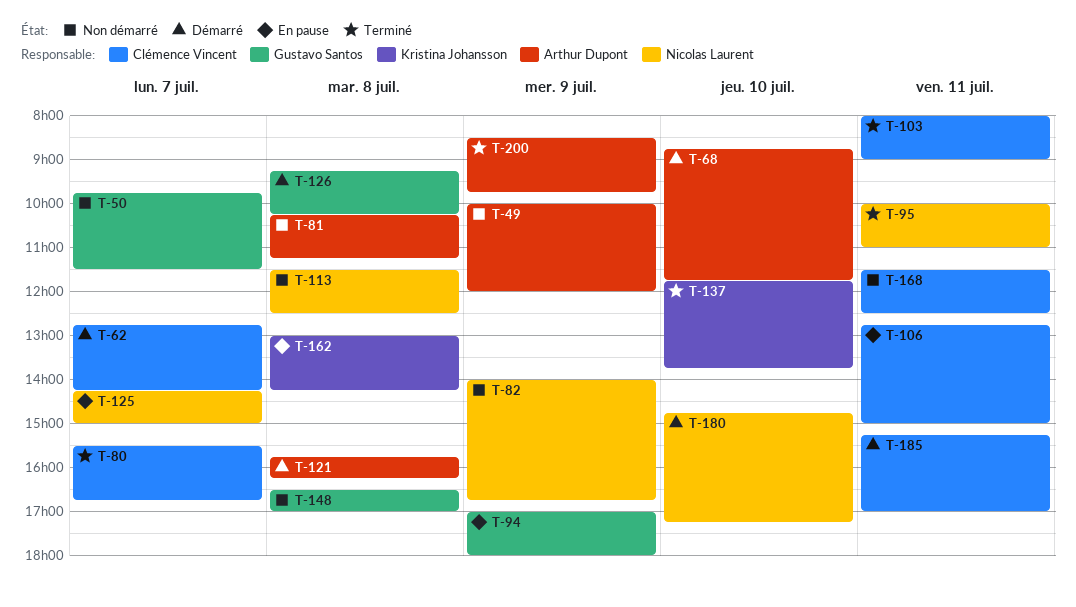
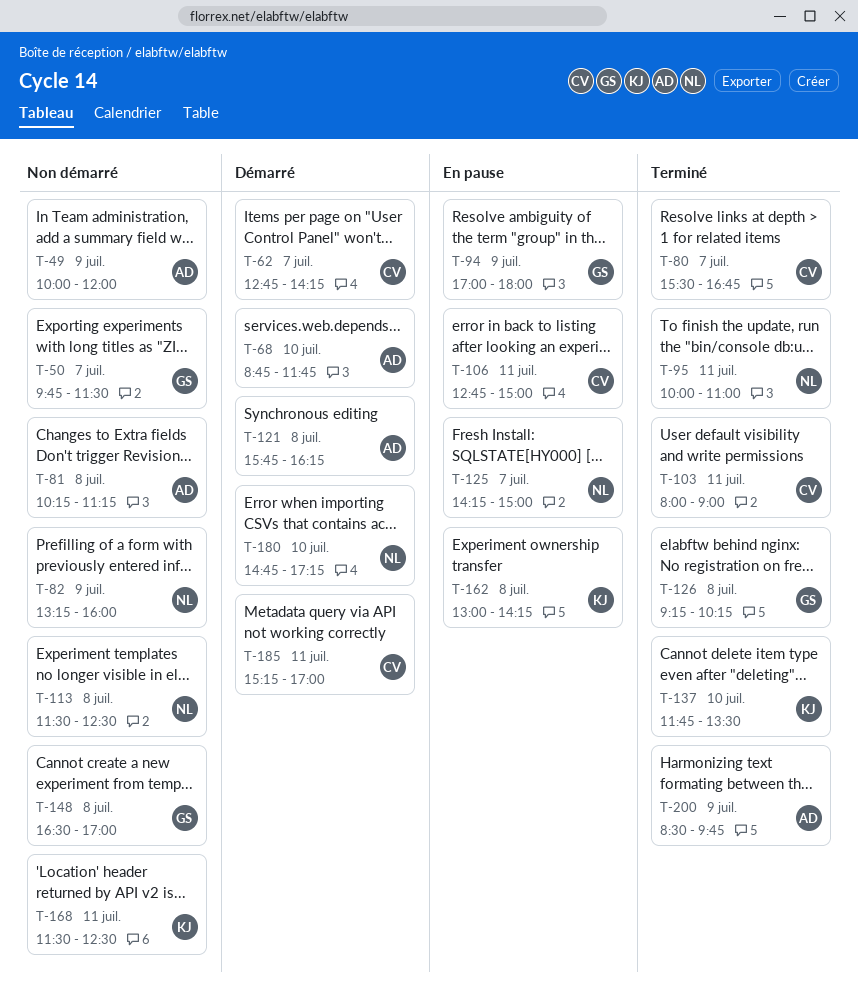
T-82, begins: 14:00 -> 13:15
T-82, ends: 16:45 -> 16:00
T-126, status: Démarré -> Terminé
T-137, ends: 13:45 -> 13:30
T-168, owner: Clémence Vincent -> Kristina Johansson

